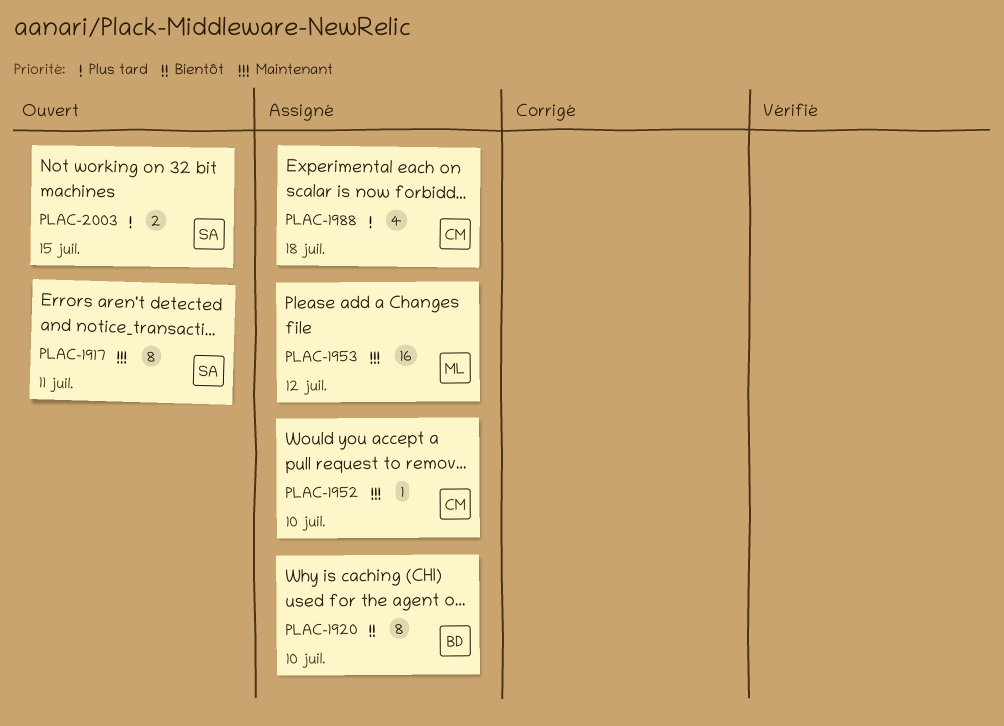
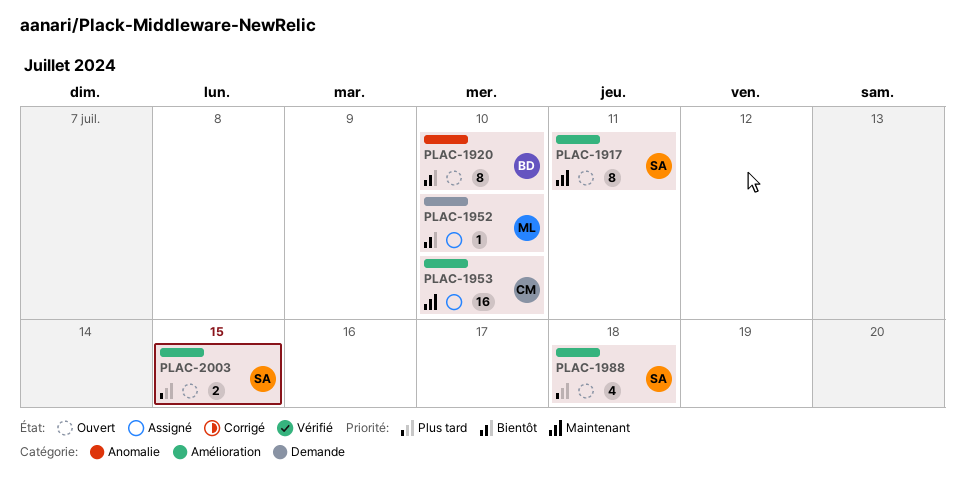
PLAC-1920, status: Assigné -> Ouvert
PLAC-1952, owner: CM -> ML
PLAC-1952, priority: Maintenant -> Bientôt
PLAC-1953, owner: ML -> CM
PLAC-1953, due: Jul 12 -> Jul 10
PLAC-1988, status: Assigné -> Ouvert
PLAC-1988, owner: CM -> SA

